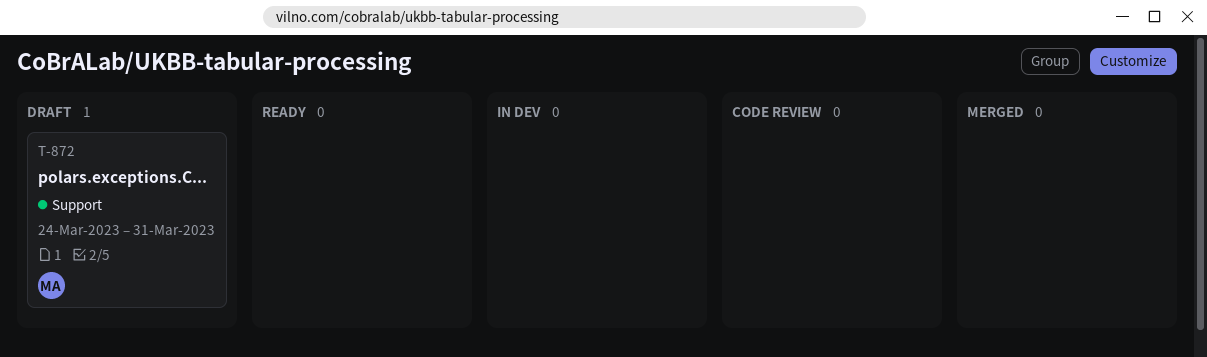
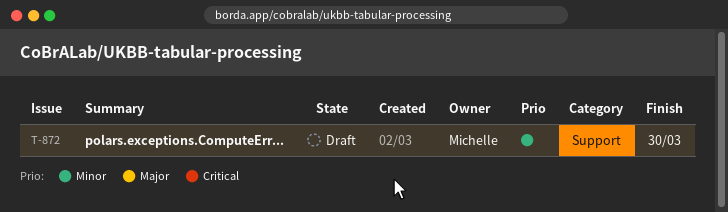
T-872, due: Mar 31 -> Mar 30

